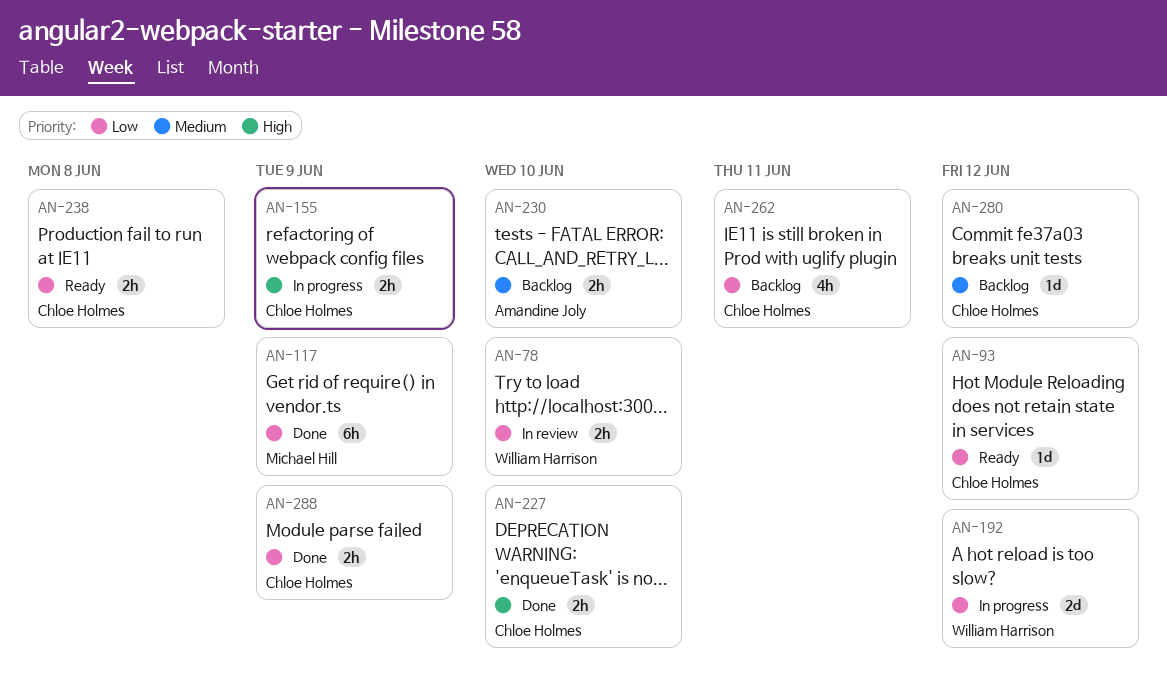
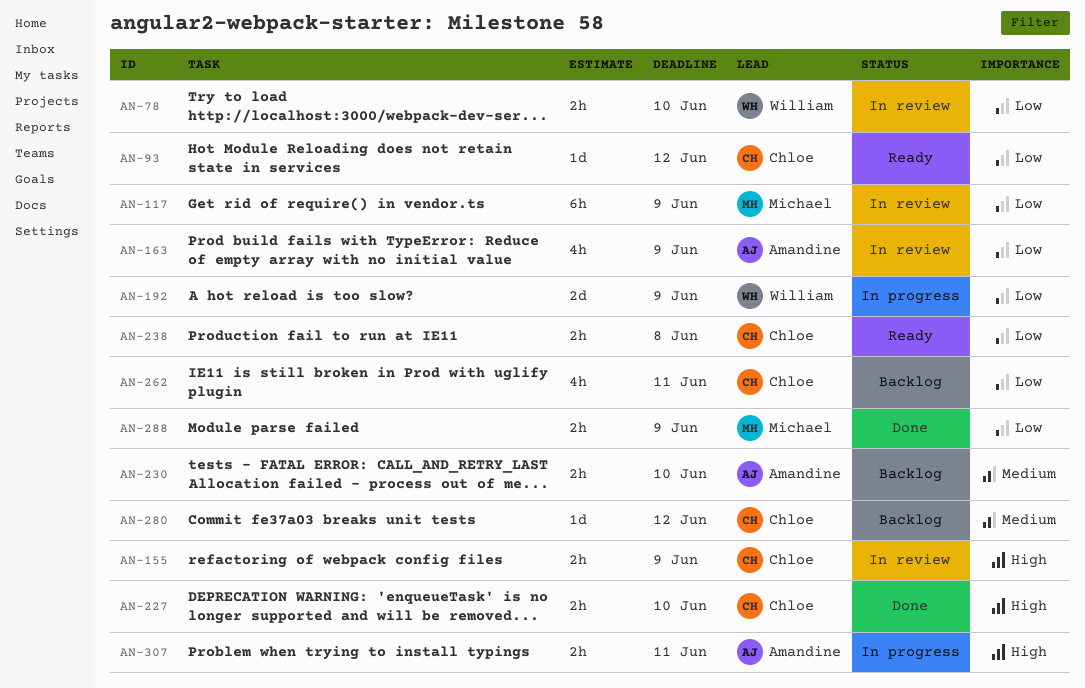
AN-117, status: Done -> In review
AN-155, status: In progress -> In review
AN-163: none -> present
AN-192, due: Jun 12 -> Jun 9
AN-288, owner: Chloe Holmes -> Michael Hill
AN-307: none -> present

